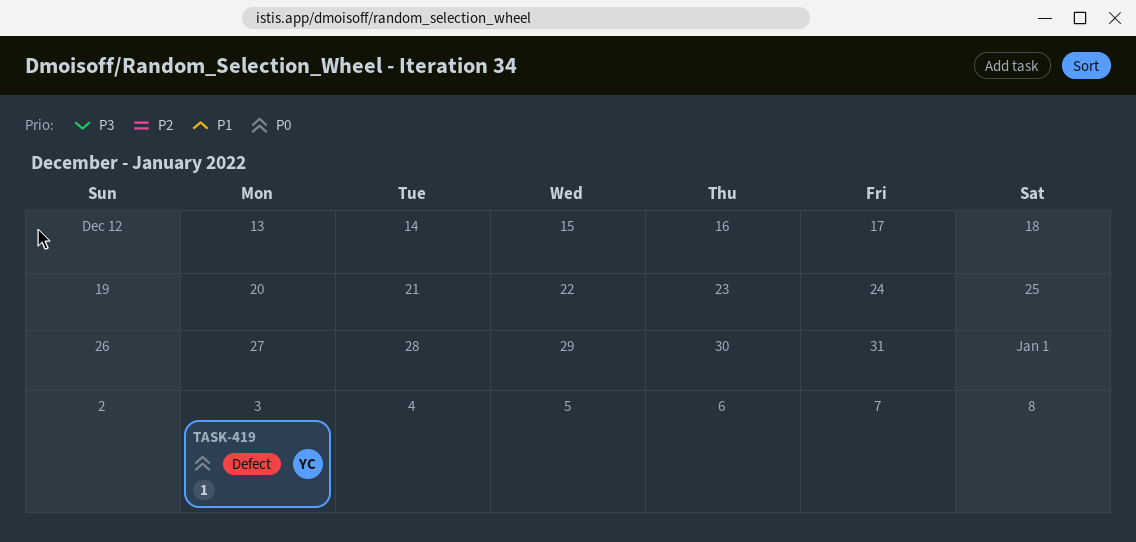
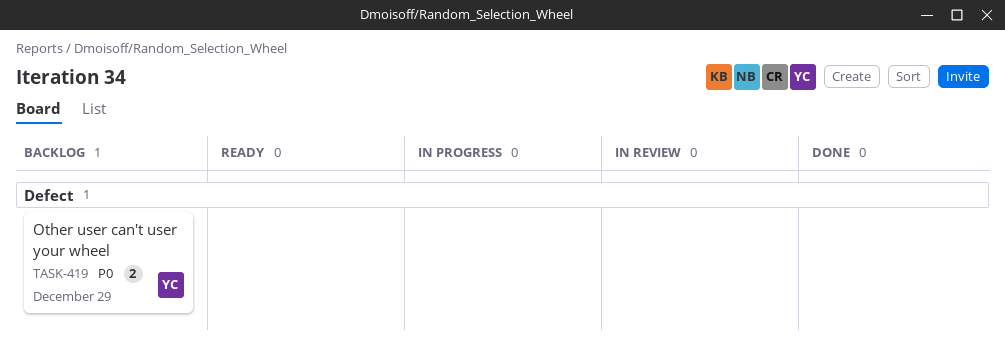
TASK-419, estimate: 1 -> 2
TASK-419, due: Jan 3 -> Dec 29

